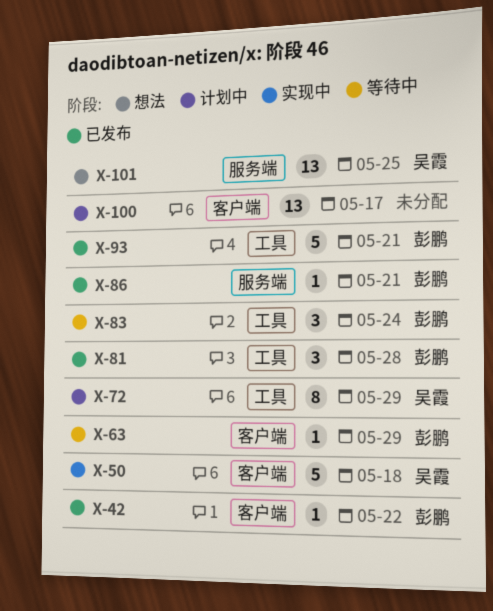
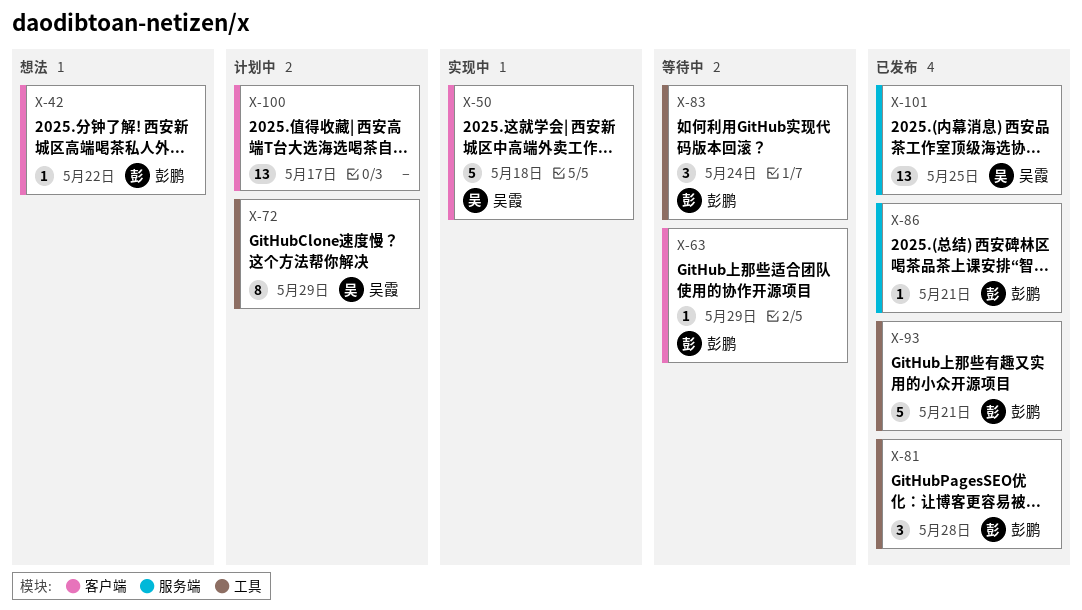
X-42, status: 已发布 -> 想法
X-101, status: 想法 -> 已发布

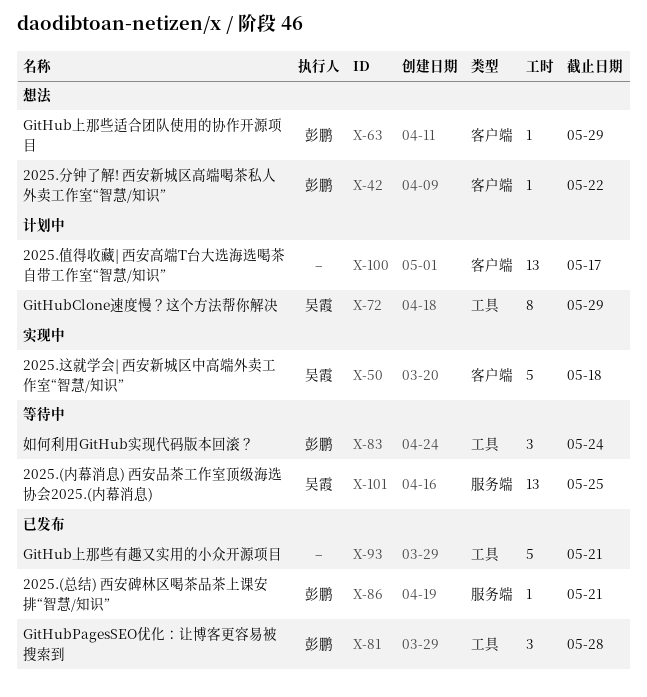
X-63, status: 等待中 -> 想法
X-93, owner: 彭鹏 -> none
X-101, status: 已发布 -> 等待中

